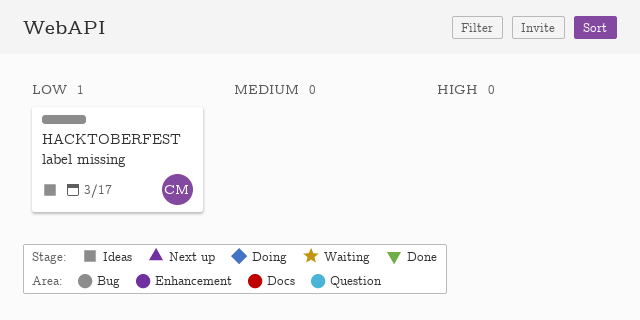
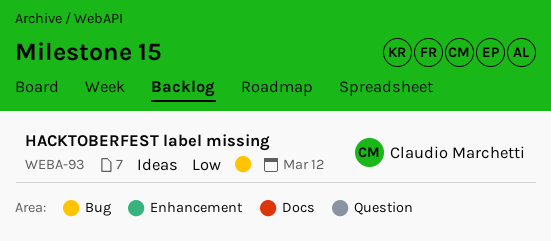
HACKTOBERFEST label missing, due: Mar 17 -> Mar 12

